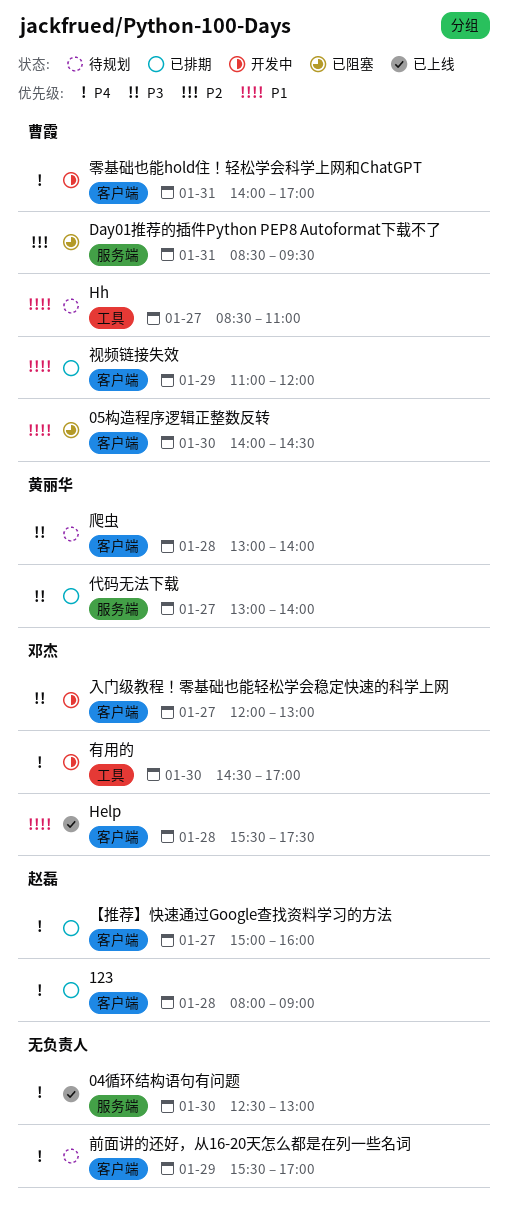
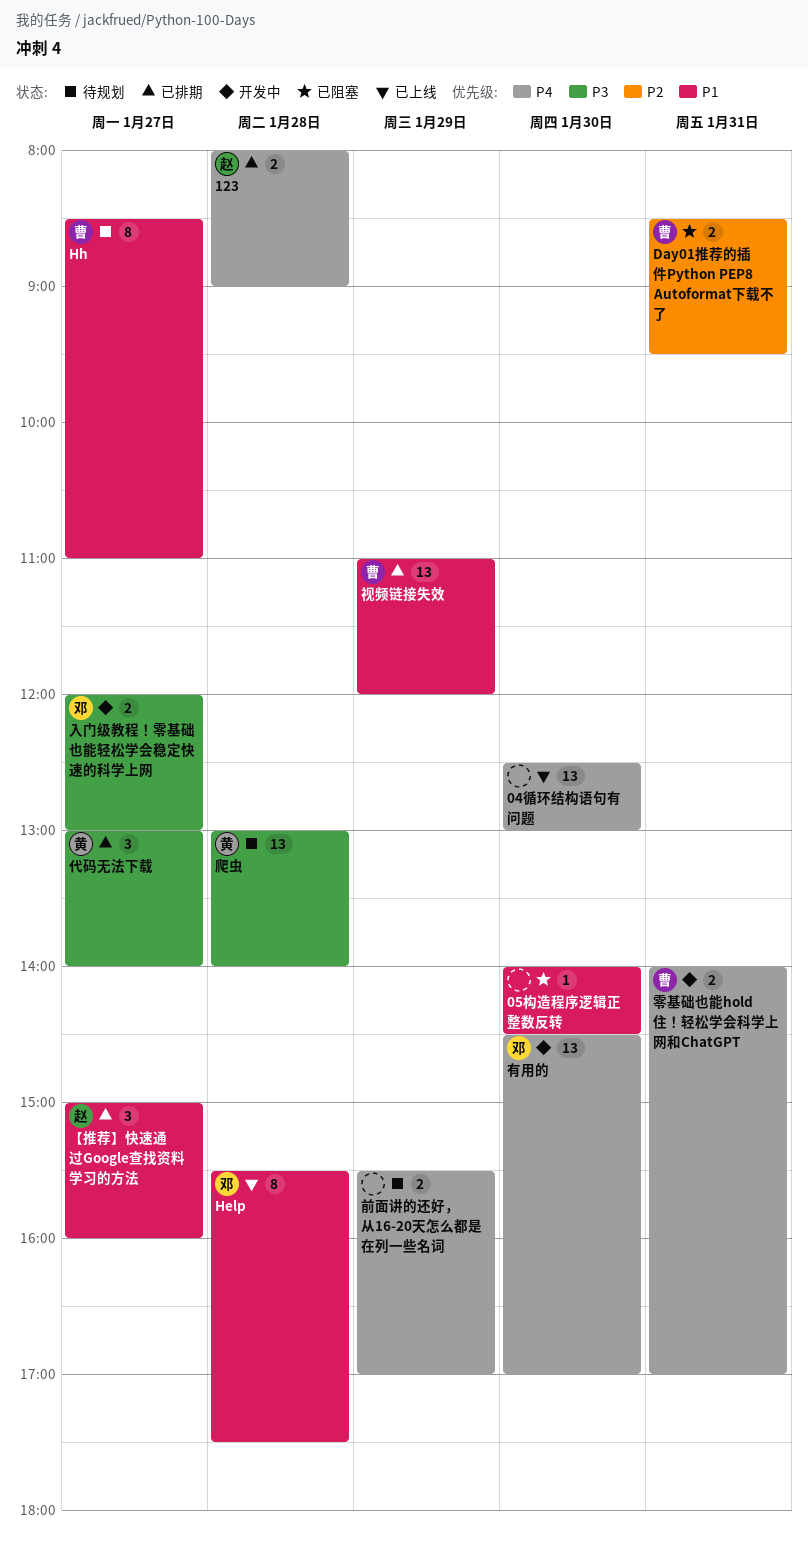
05构造程序逻辑正整数反转, owner: 曹霞 -> none
【推荐】快速通过Google查找资料学习的方法, priority: P4 -> P1

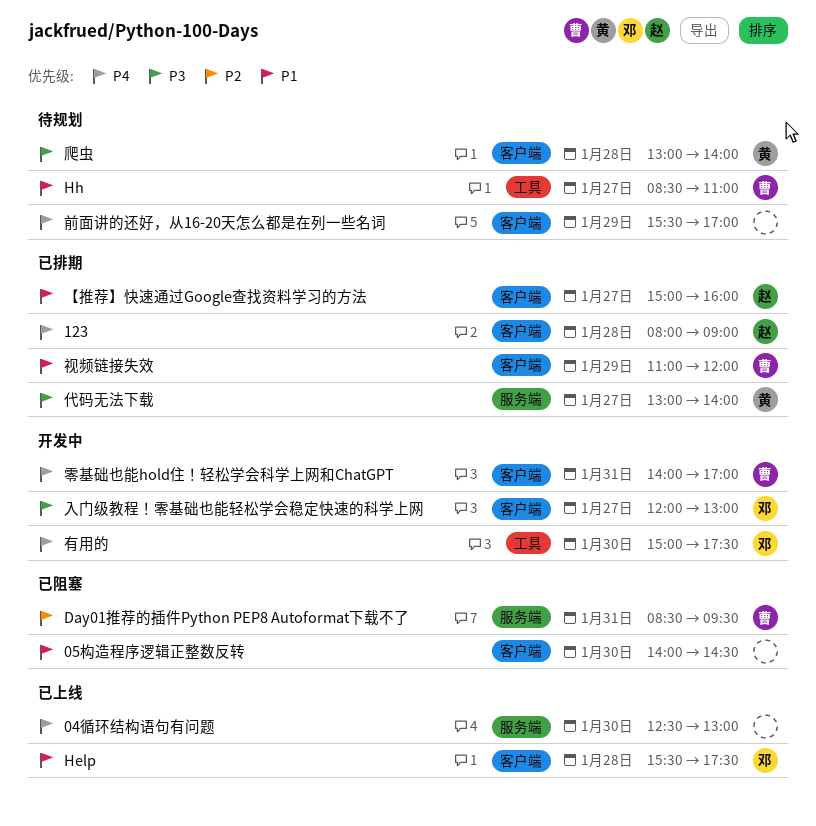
有用的, begins: 14:30 -> 15:00
有用的, ends: 17:00 -> 17:30

